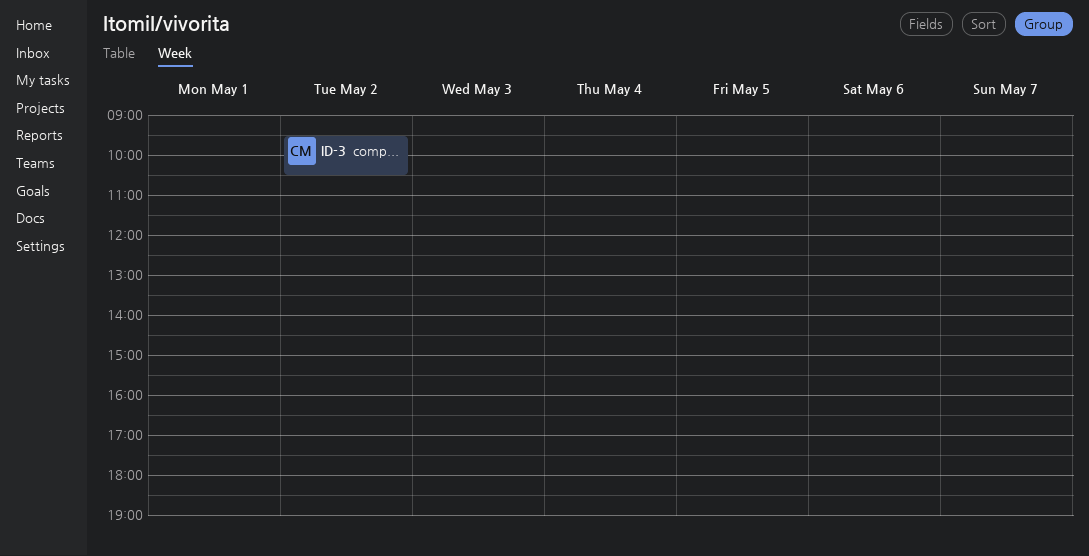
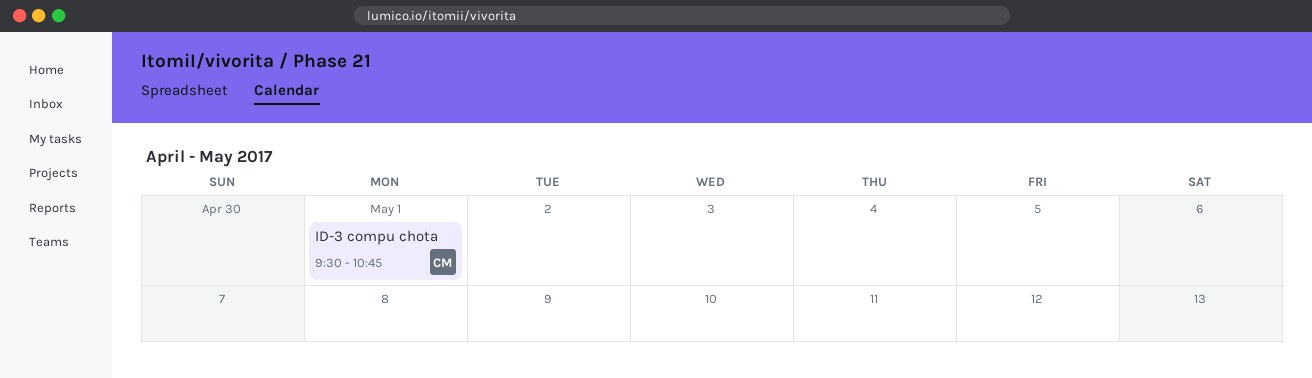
ID-3, day: May 2 -> May 1
ID-3, ends: 10:30 -> 10:45

